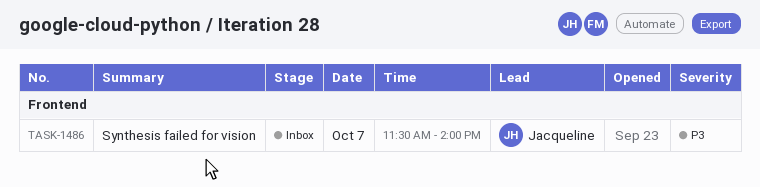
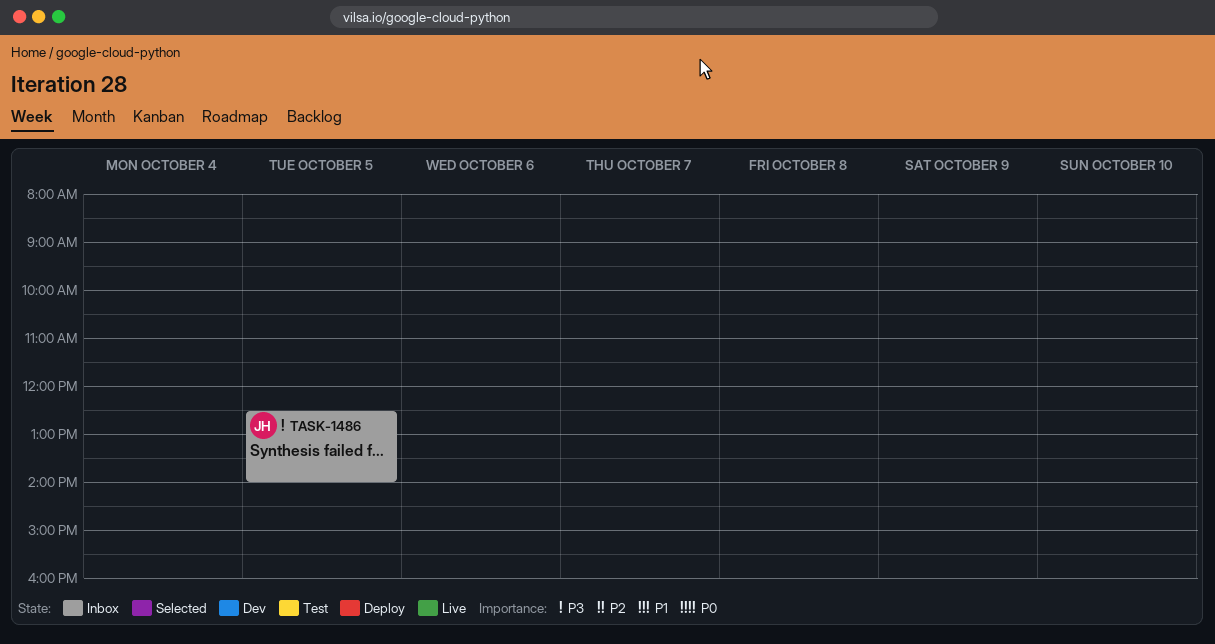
TASK-1486, day: Oct 7 -> Oct 5
TASK-1486, begins: 11:30 -> 12:30

